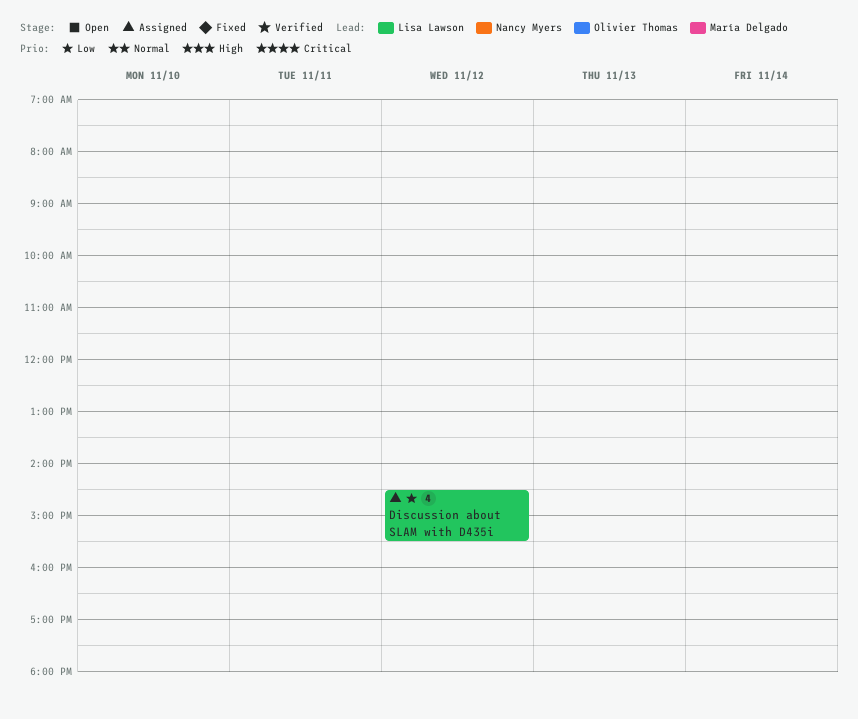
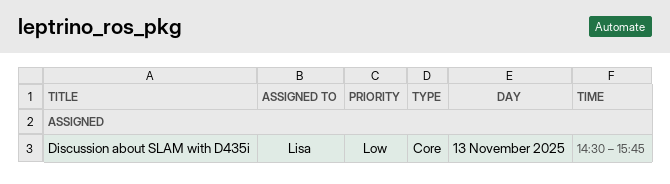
Discussion about SLAM with D435i, day: Nov 12 -> Nov 13
Discussion about SLAM with D435i, ends: 15:30 -> 15:45

